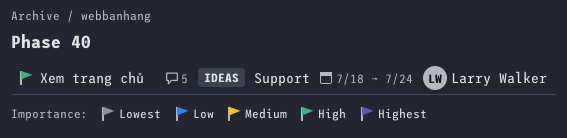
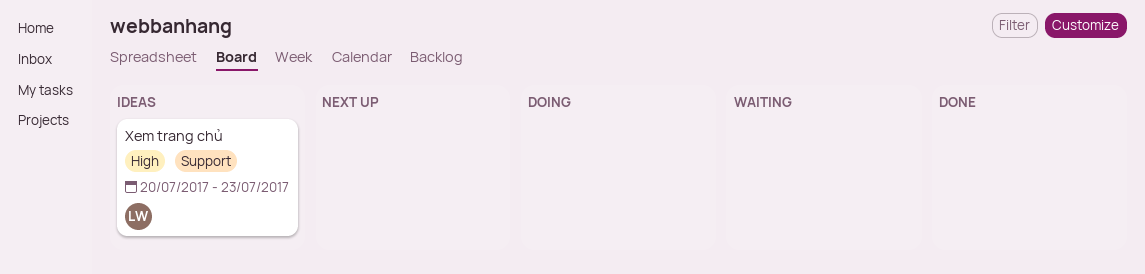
Xem trang chủ, start: Jul 18 -> Jul 20
Xem trang chủ, due: Jul 24 -> Jul 23

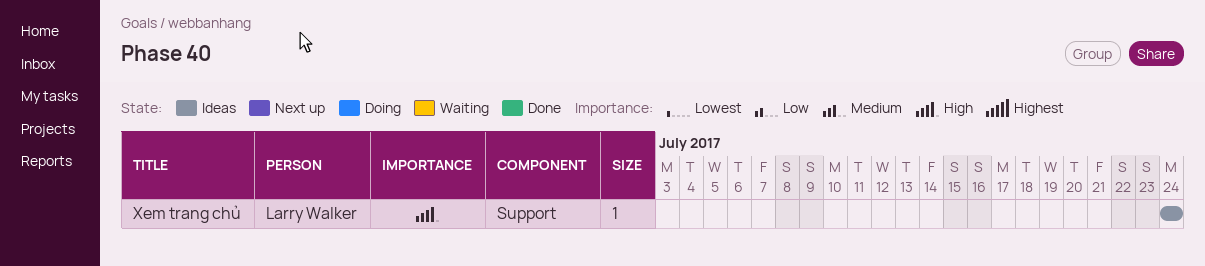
Xem trang chủ, start: Jul 20 -> Jul 24
Xem trang chủ, due: Jul 23 -> Jul 24

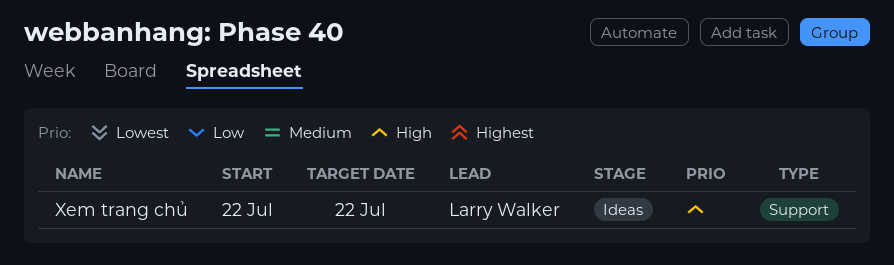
Xem trang chủ, start: Jul 24 -> Jul 22
Xem trang chủ, due: Jul 24 -> Jul 22

